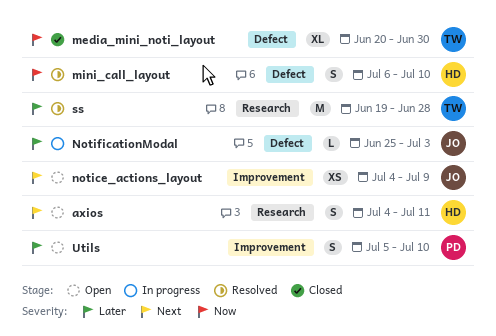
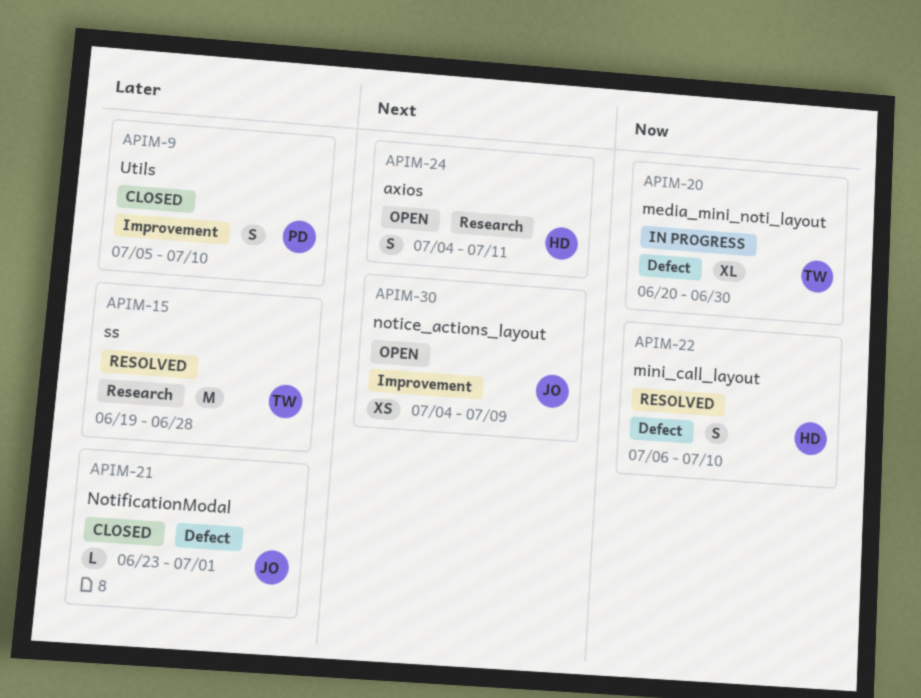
media_mini_noti_layout, status: Closed -> In progress
NotificationModal, status: In progress -> Closed
NotificationModal, start: Jun 25 -> Jun 23
NotificationModal, due: Jul 3 -> Jul 1
Utils, status: Open -> Closed

